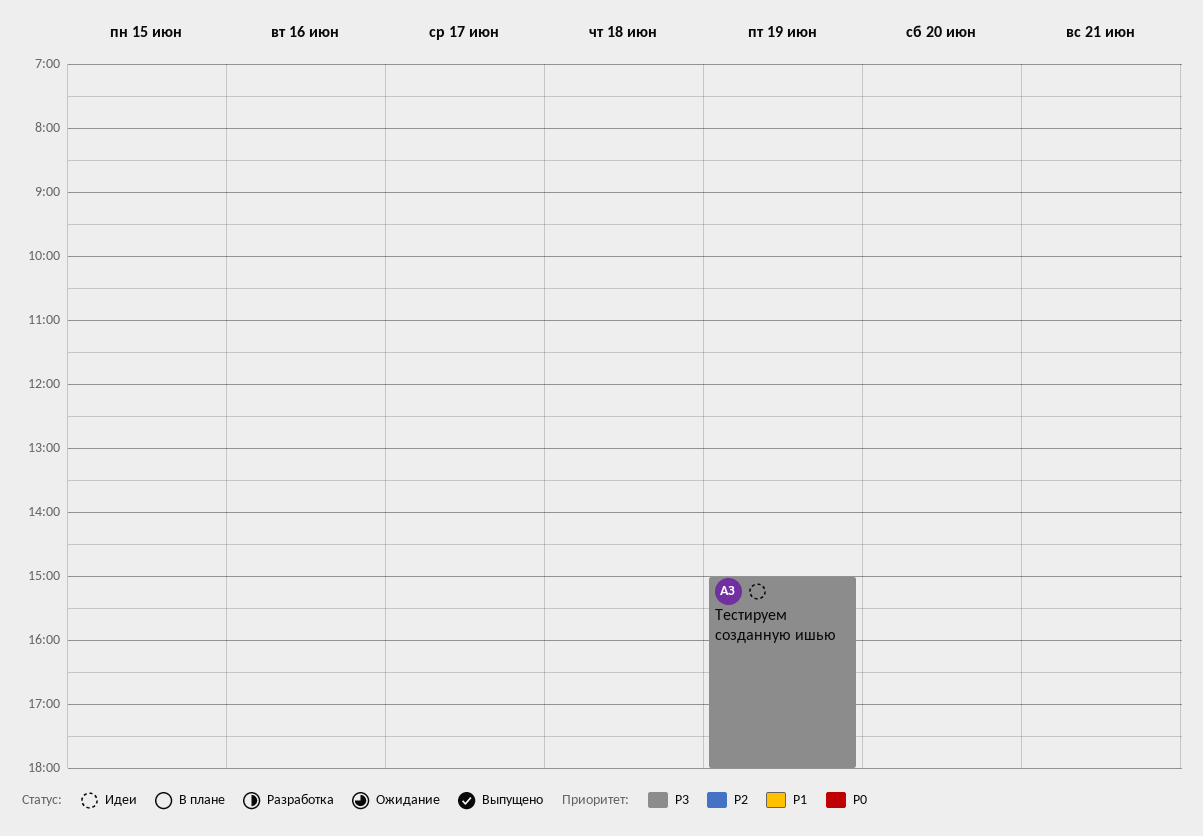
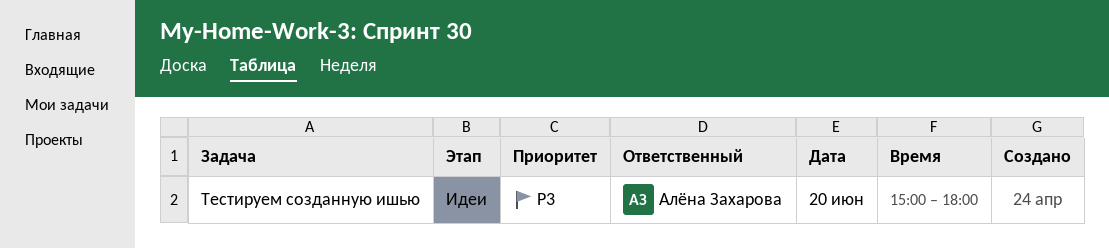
Тестируем созданную ишью, day: Jun 19 -> Jun 20

